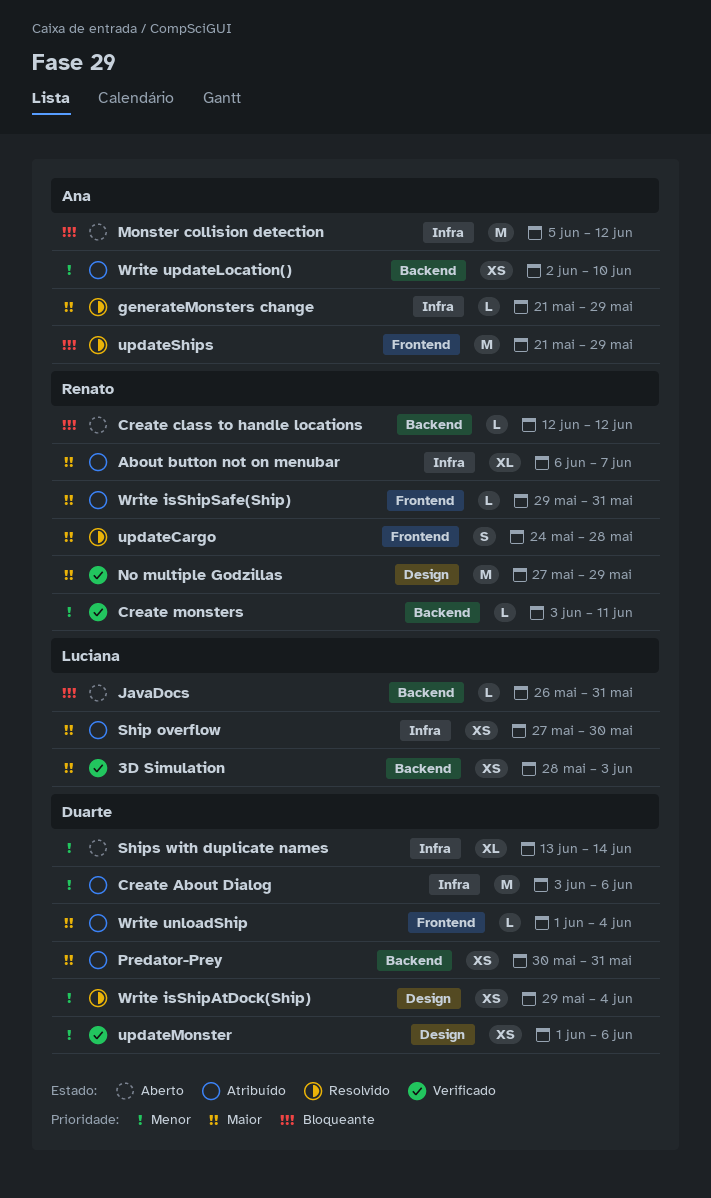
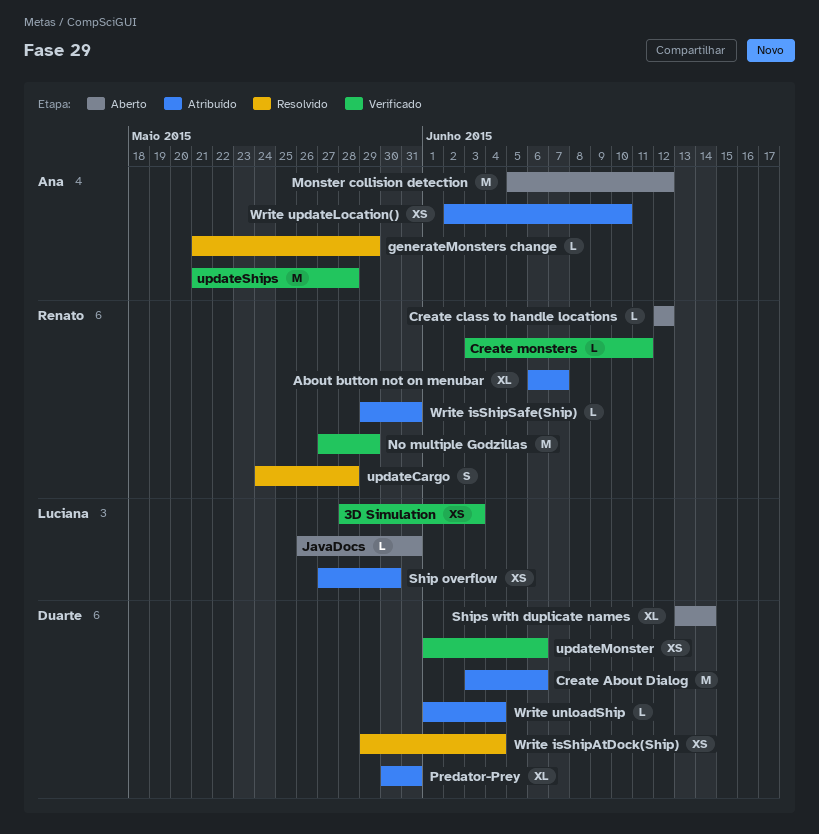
Predator-Prey, estimate: XS -> XL
updateShips, status: Resolvido -> Verificado
updateShips, due: May 29 -> May 28

